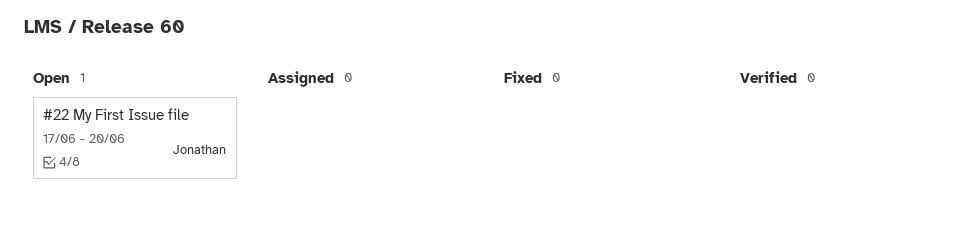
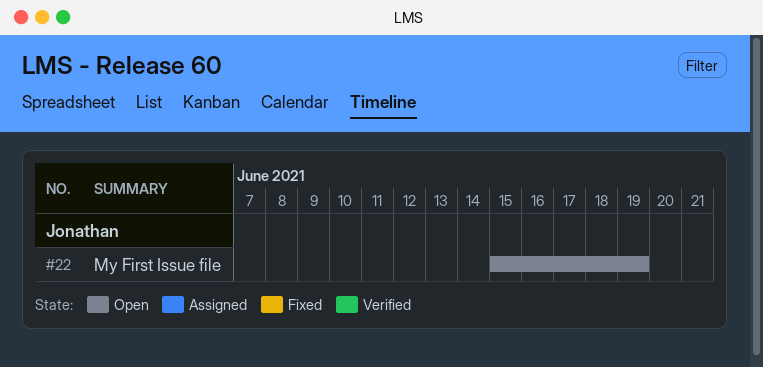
#22, start: Jun 17 -> Jun 15
#22, due: Jun 20 -> Jun 19

